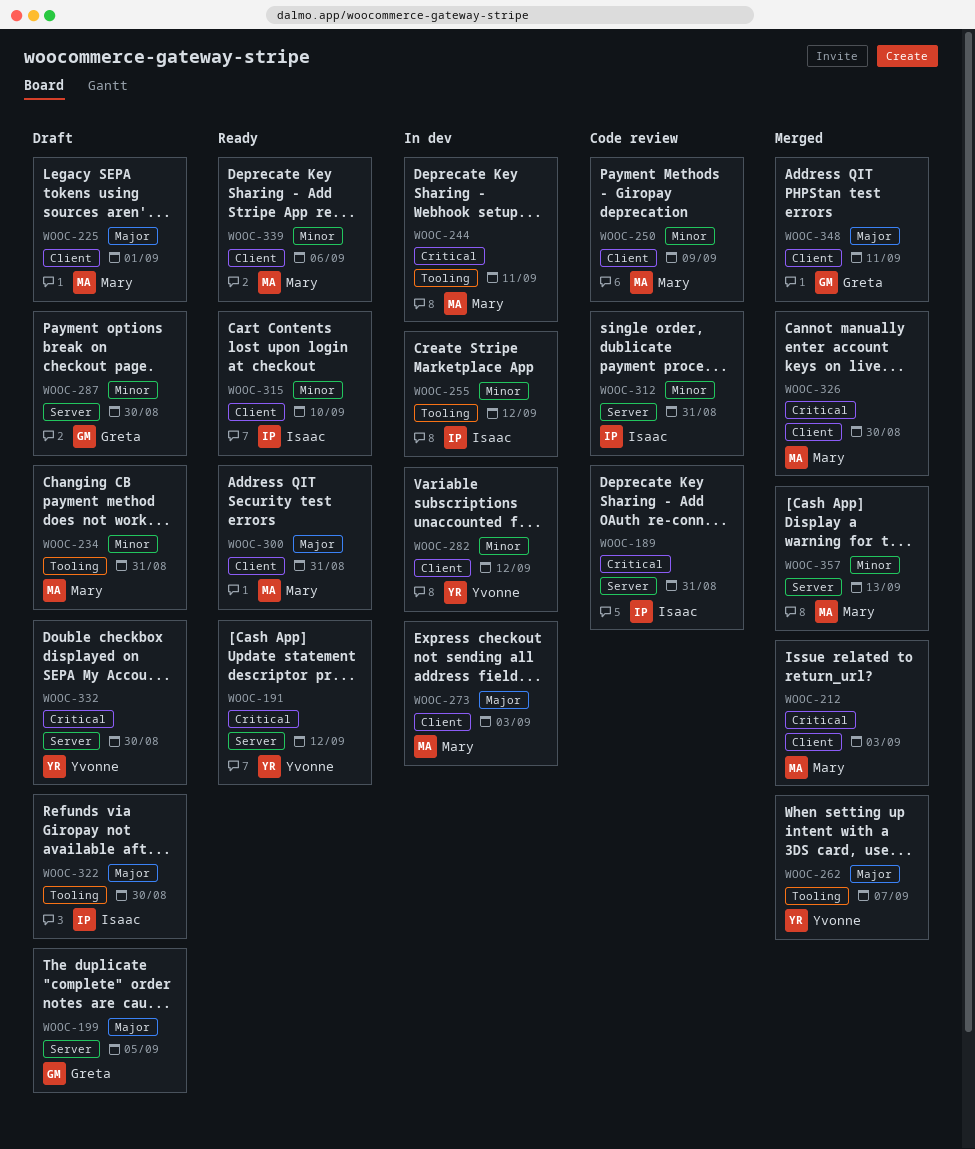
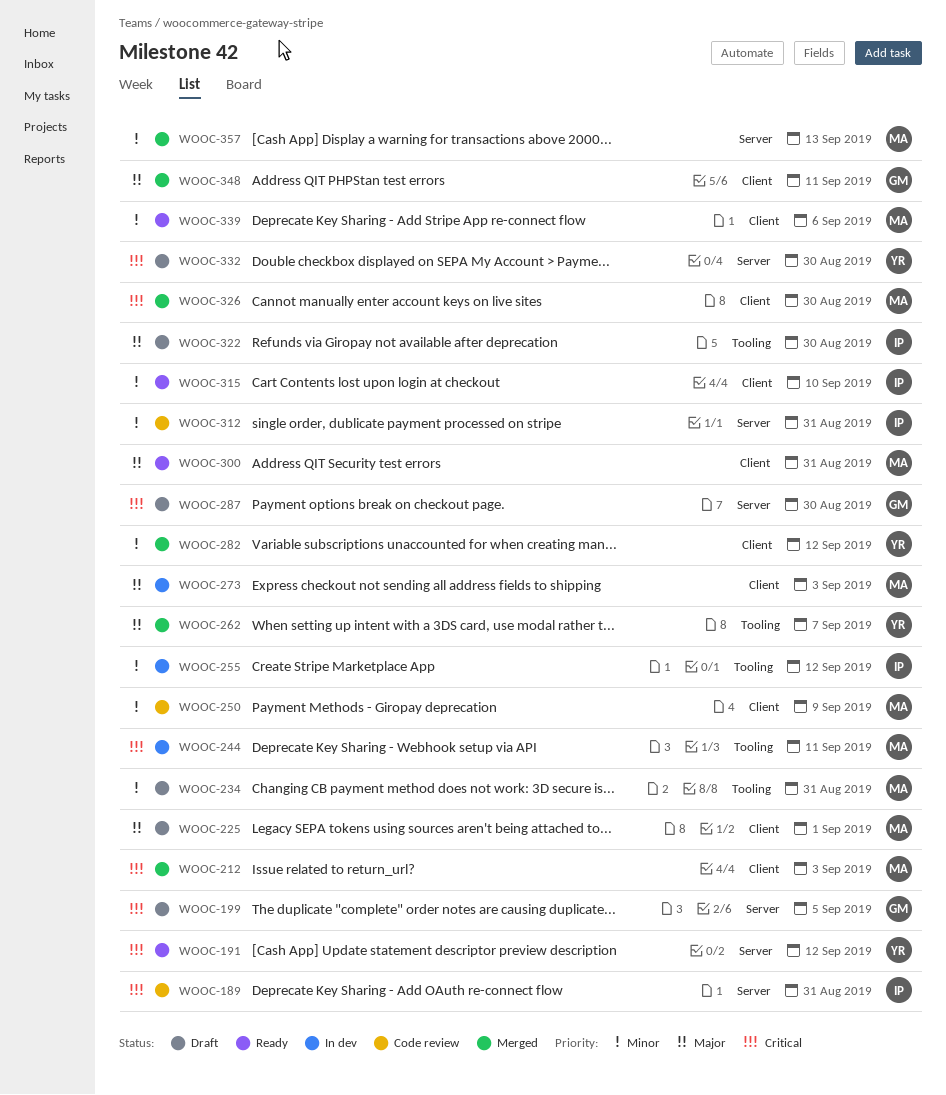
WOOC-199, priority: Major -> Critical
WOOC-282, status: In dev -> Merged
WOOC-287, priority: Minor -> Critical

